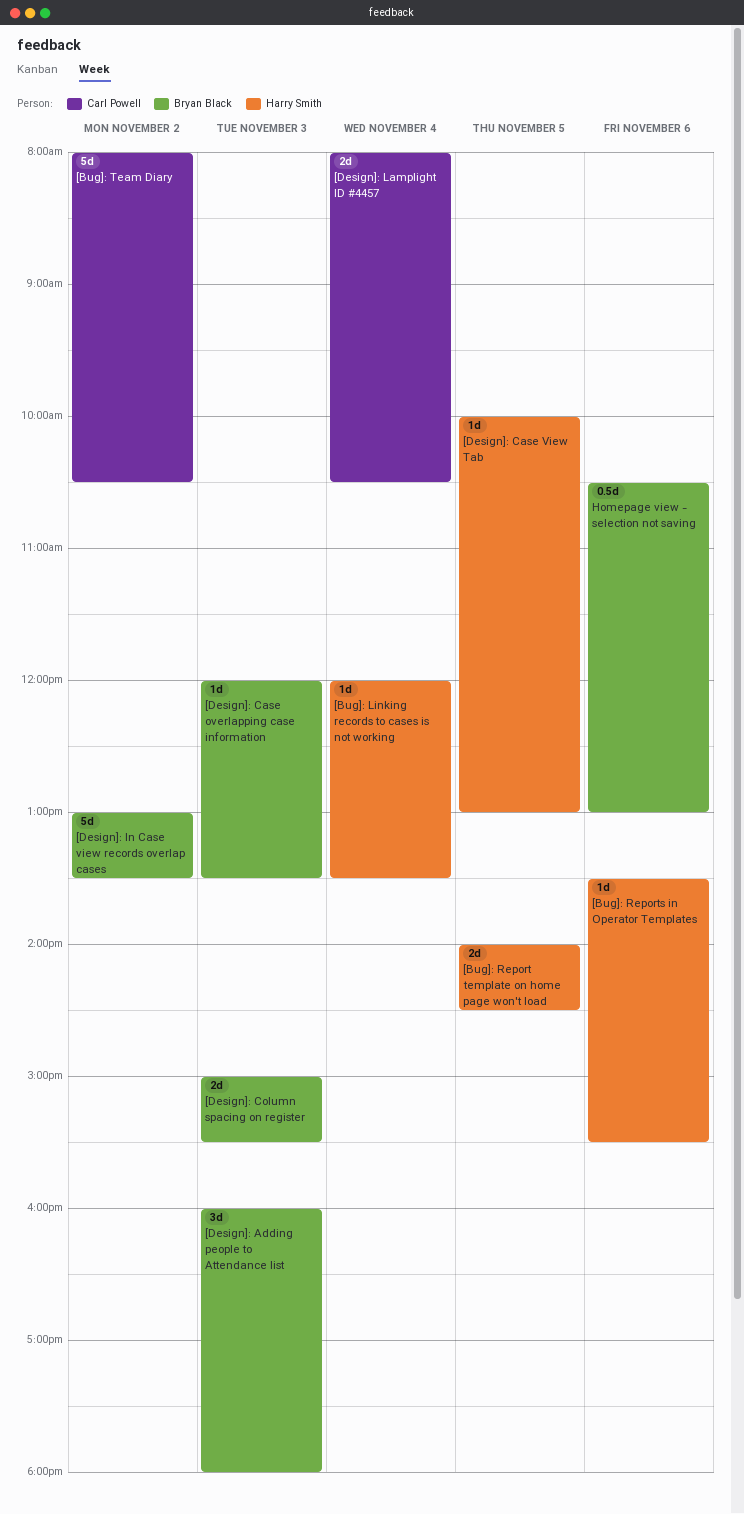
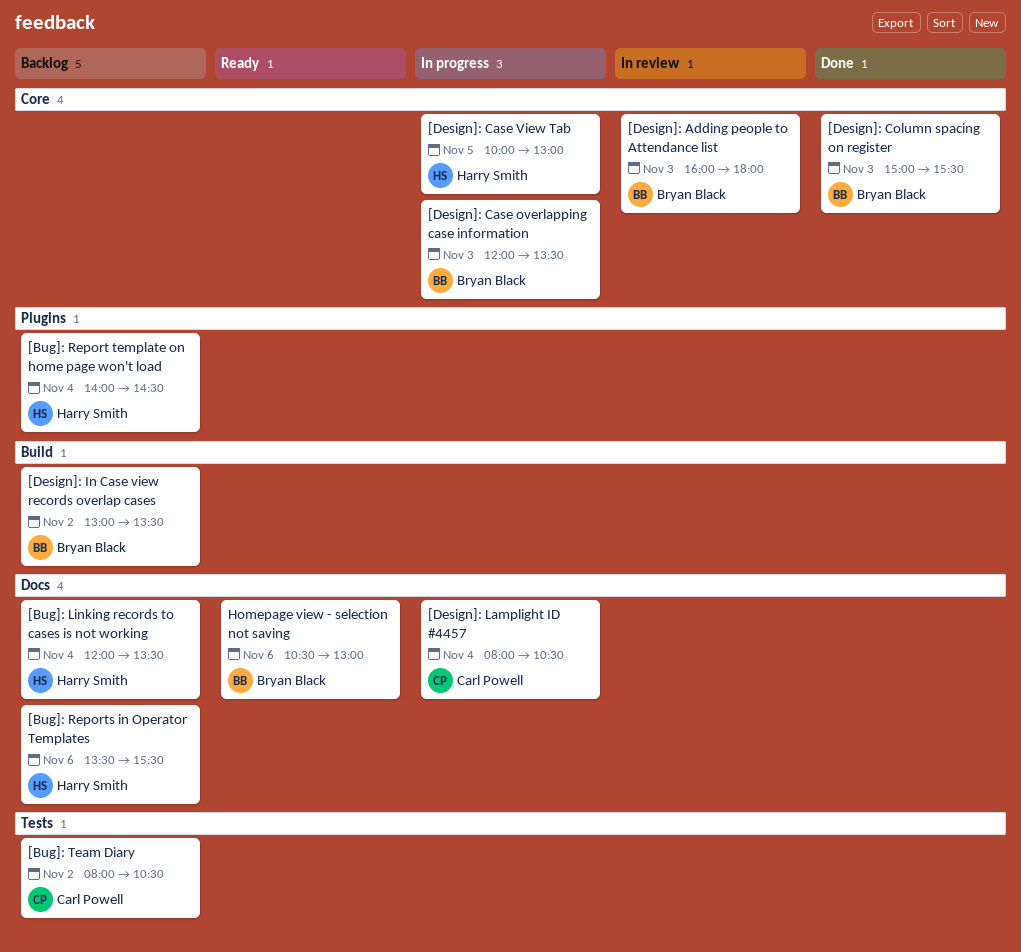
[Bug]: Report template on home page won't load, day: Nov 5 -> Nov 4

